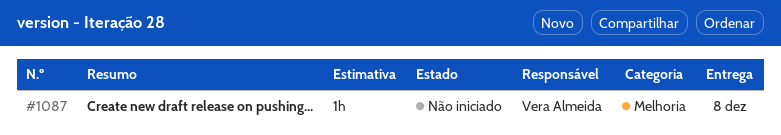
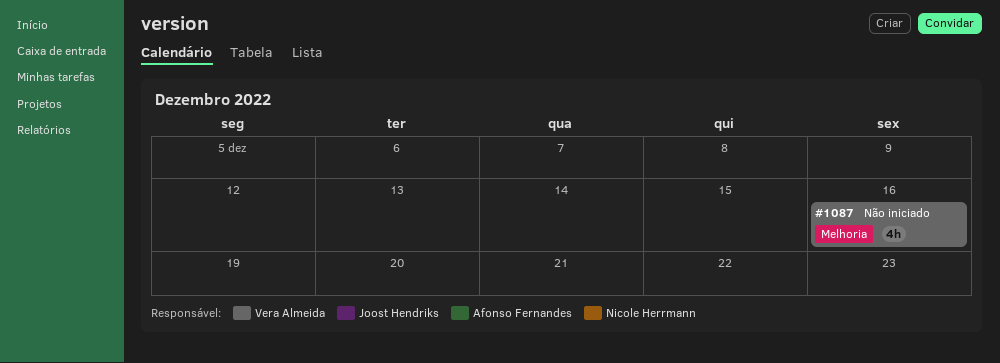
#1087, estimate: 1h -> 4h
#1087, due: Dec 8 -> Dec 16

